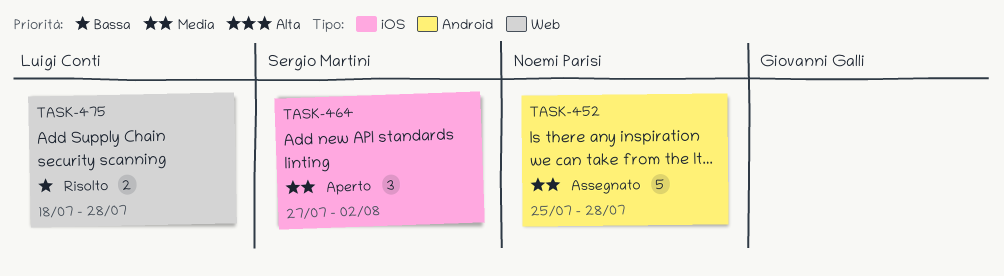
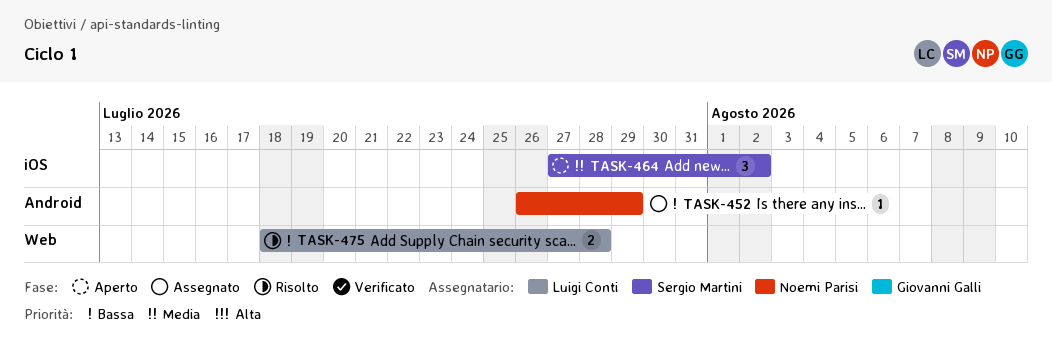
TASK-452, priority: Media -> Bassa
TASK-452, estimate: 5 -> 1
TASK-452, start: Jul 25 -> Jul 26
TASK-452, due: Jul 28 -> Jul 29

